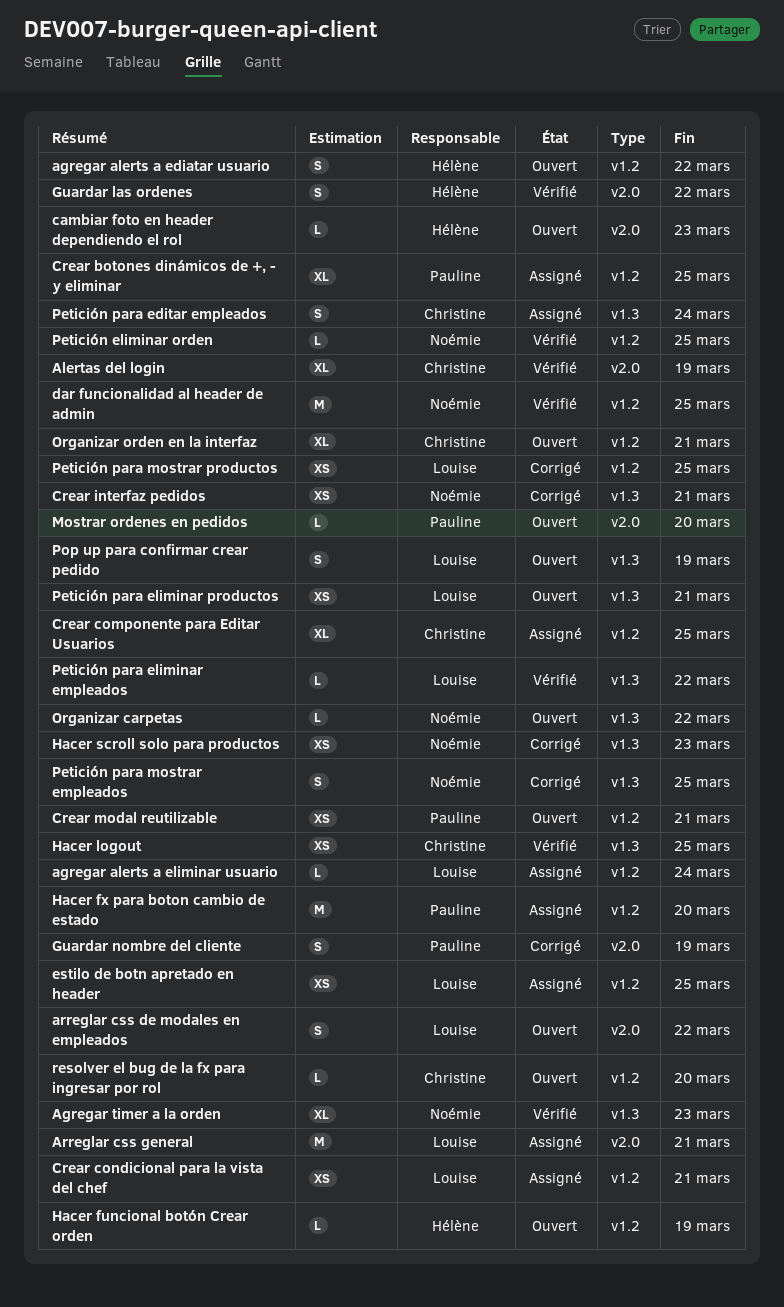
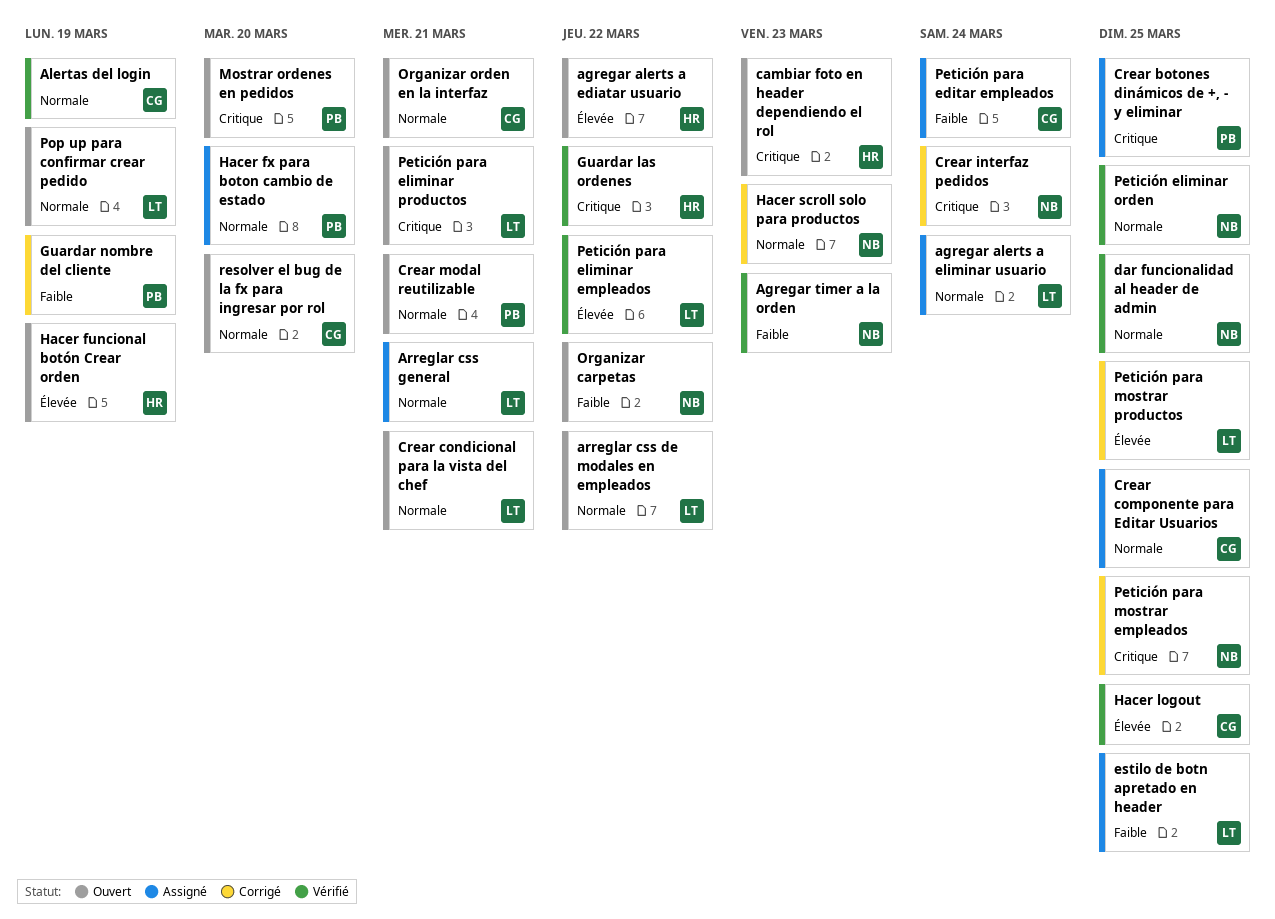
Crear condicional para la vista del chef, status: Assigné -> Ouvert
Crear interfaz pedidos, due: Mar 21 -> Mar 24

